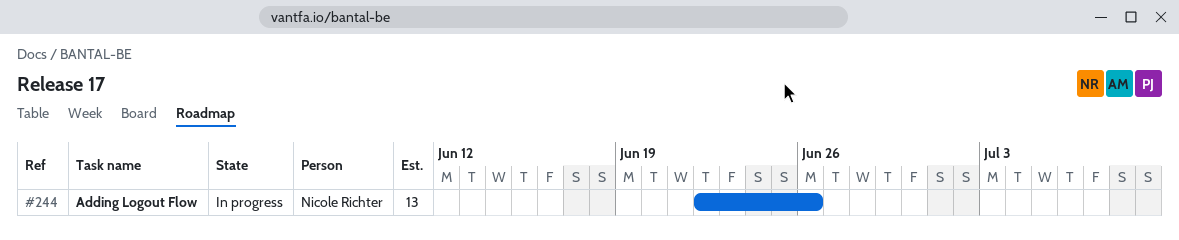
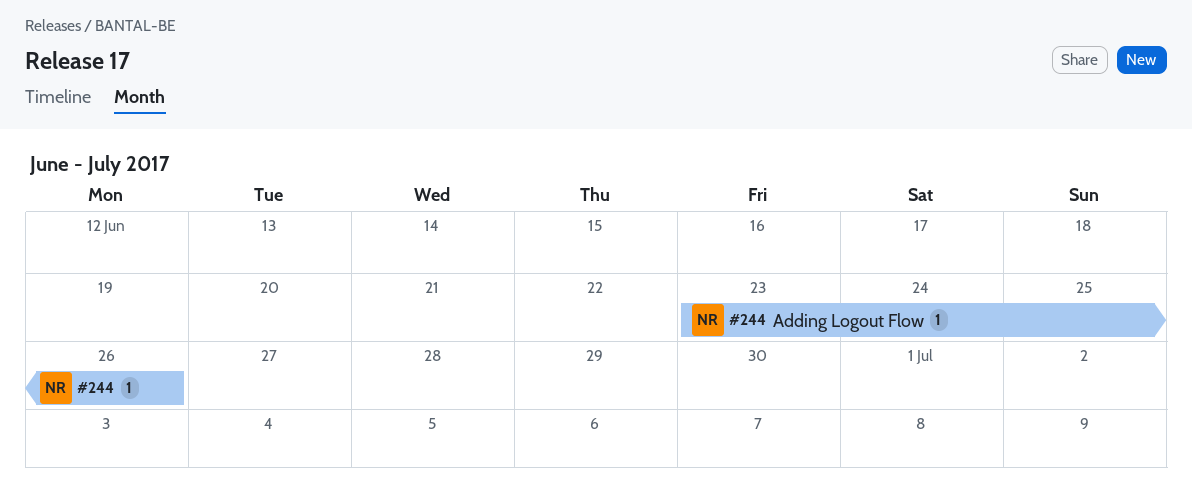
#244, estimate: 13 -> 1
#244, start: Jun 22 -> Jun 23

